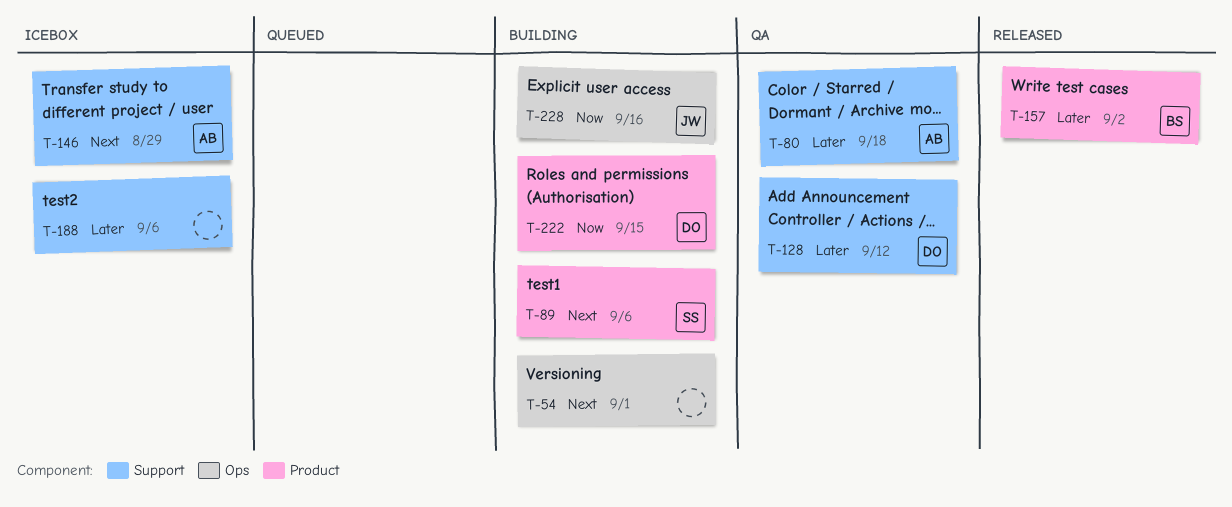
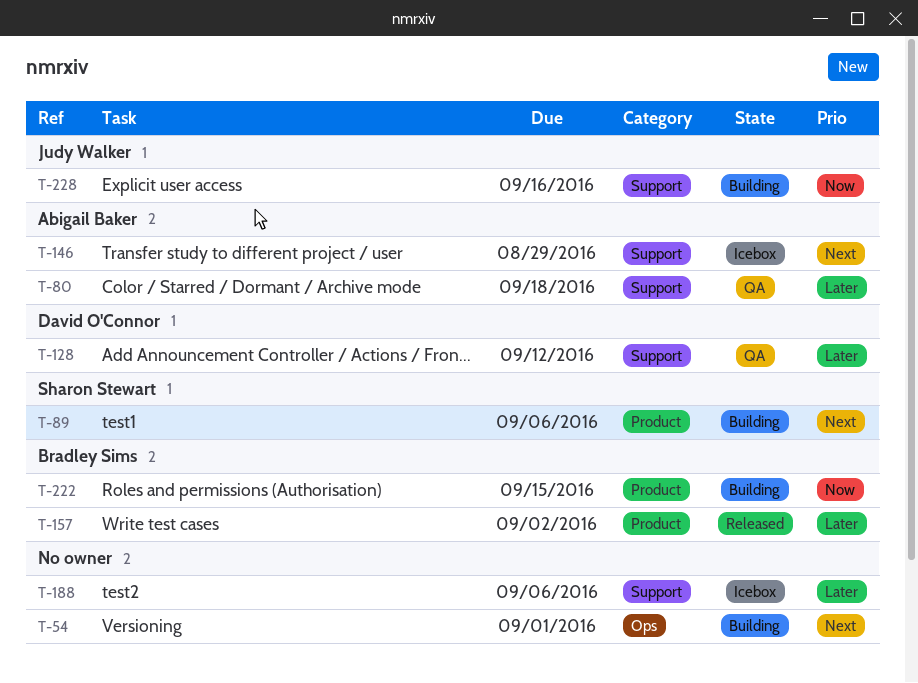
T-222, owner: David O'Connor -> Bradley Sims
T-228, label: Ops -> Support

